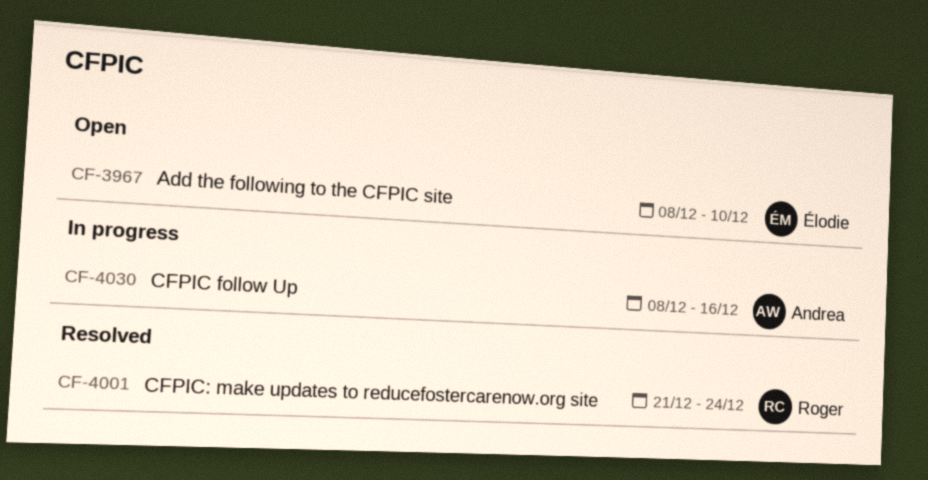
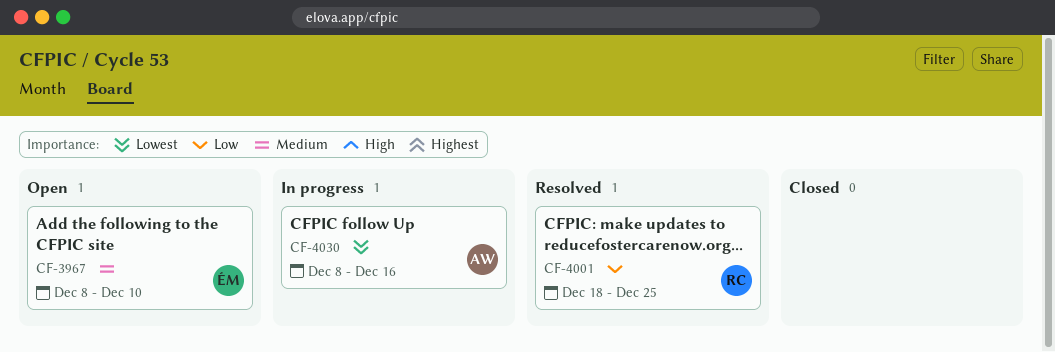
CF-4001, start: Dec 21 -> Dec 18
CF-4001, due: Dec 24 -> Dec 25

